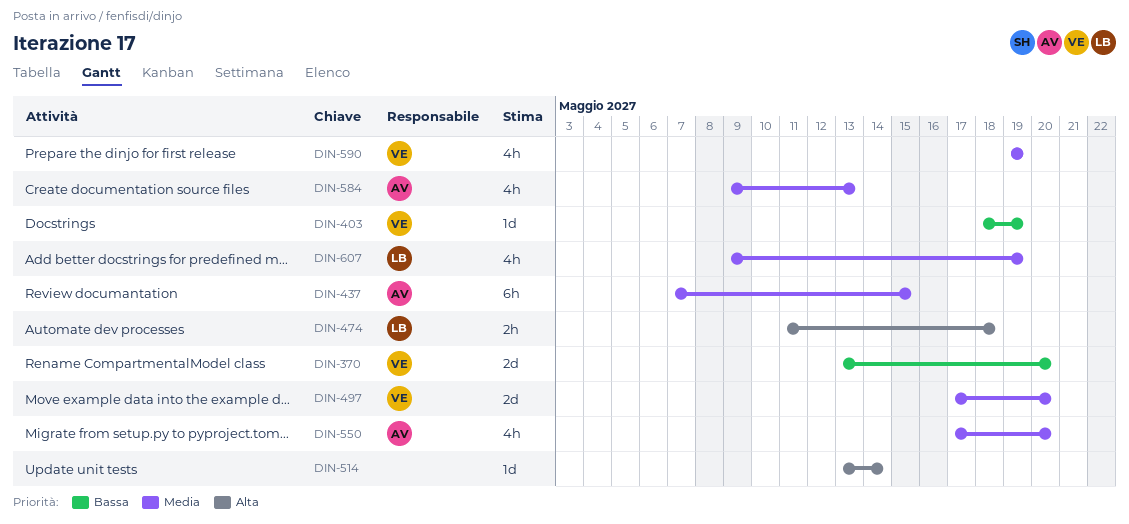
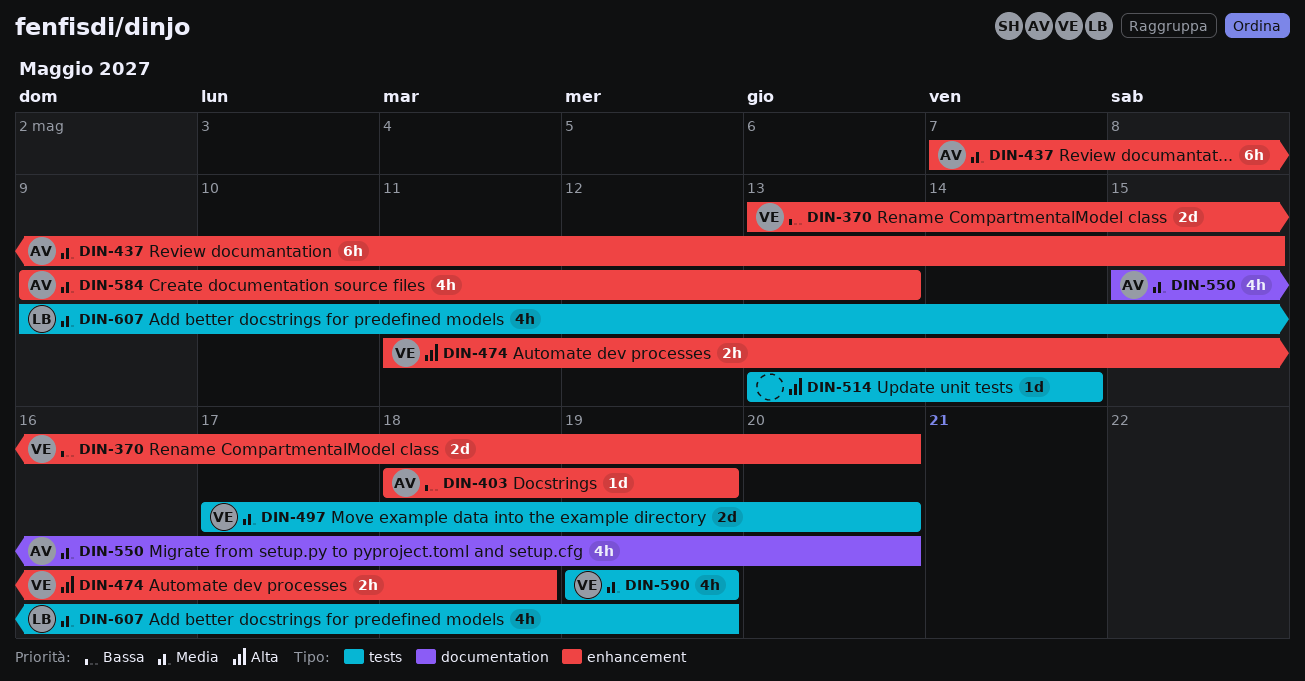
DIN-403, owner: VE -> AV
DIN-474, owner: LB -> VE
DIN-550, start: May 17 -> May 15

